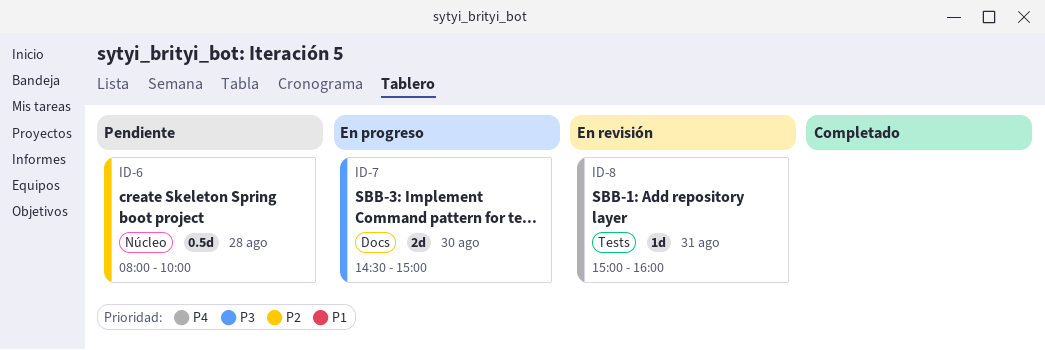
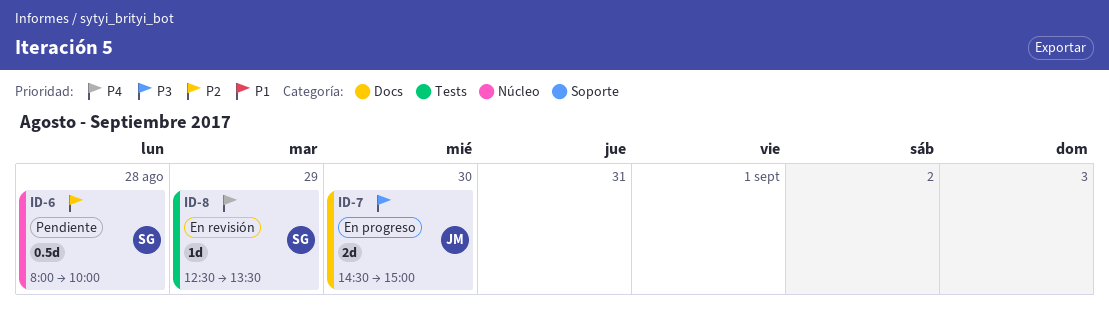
ID-8, day: Aug 31 -> Aug 29
ID-8, begins: 15:00 -> 12:30
ID-8, ends: 16:00 -> 13:30

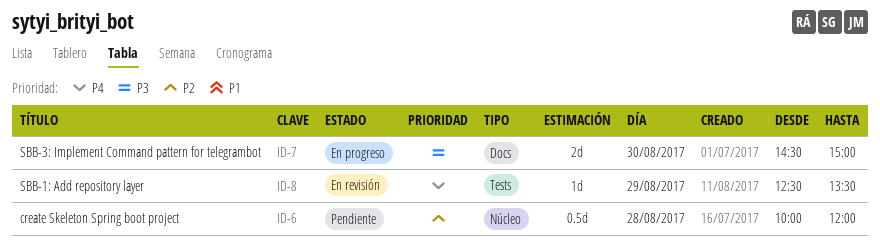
ID-6, begins: 08:00 -> 10:00
ID-6, ends: 10:00 -> 12:00

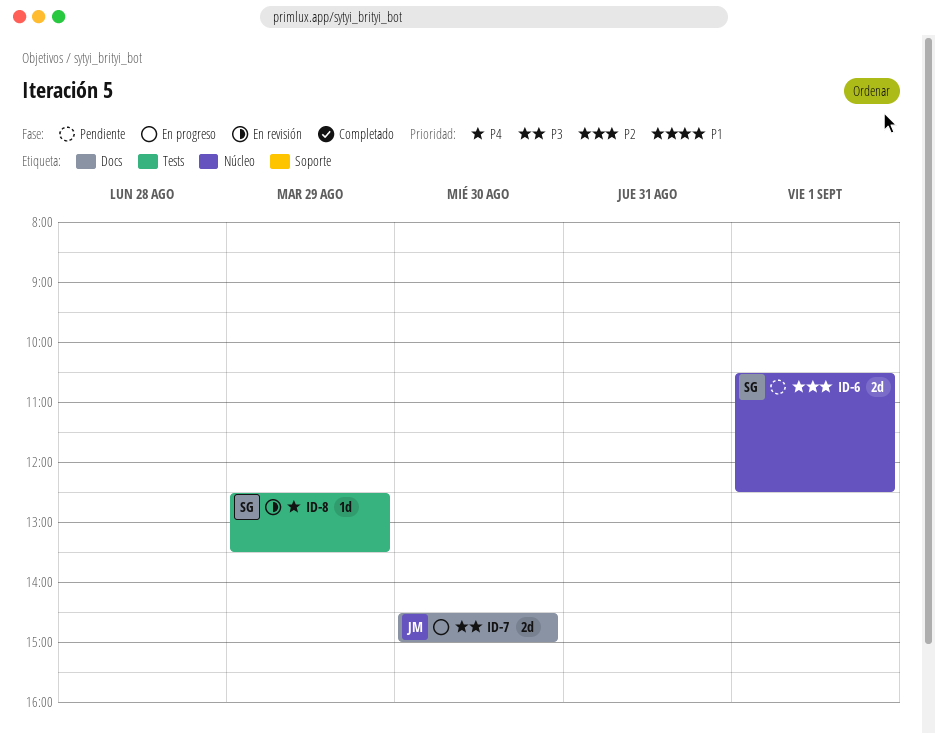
ID-6, estimate: 0.5d -> 2d
ID-6, day: Aug 28 -> Sep 1
ID-6, begins: 10:00 -> 10:30
ID-6, ends: 12:00 -> 12:30

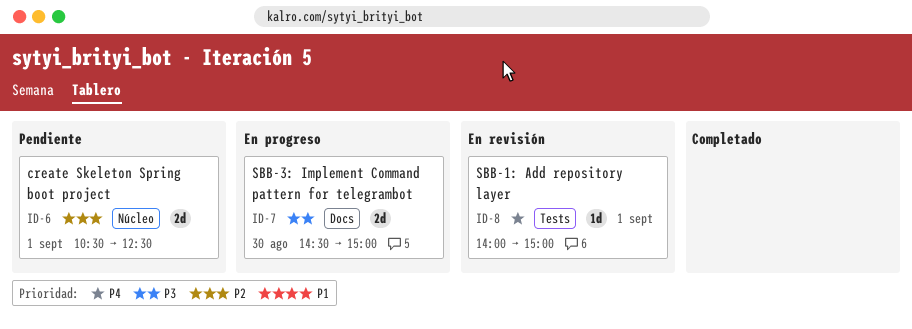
ID-8, day: Aug 29 -> Sep 1
ID-8, begins: 12:30 -> 14:00
ID-8, ends: 13:30 -> 15:00

